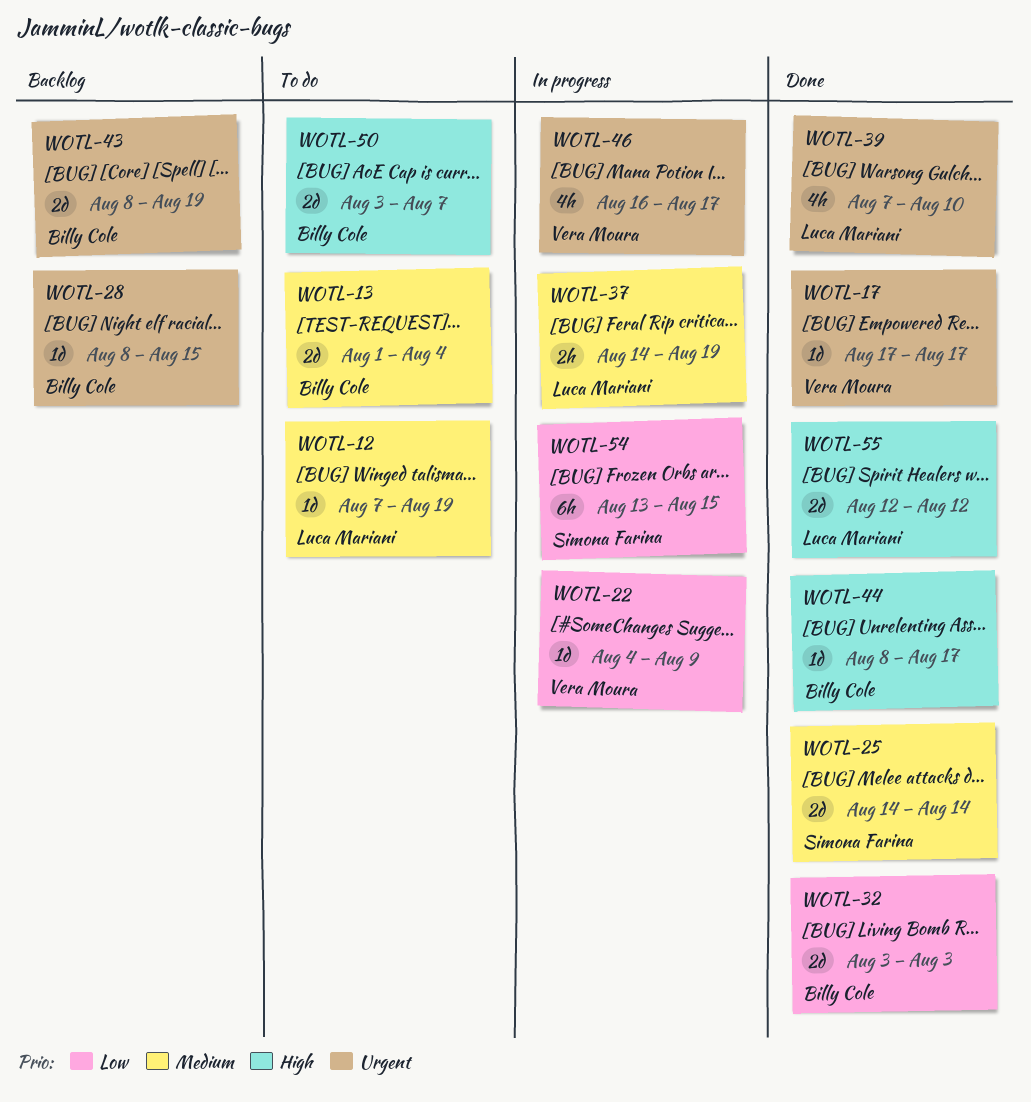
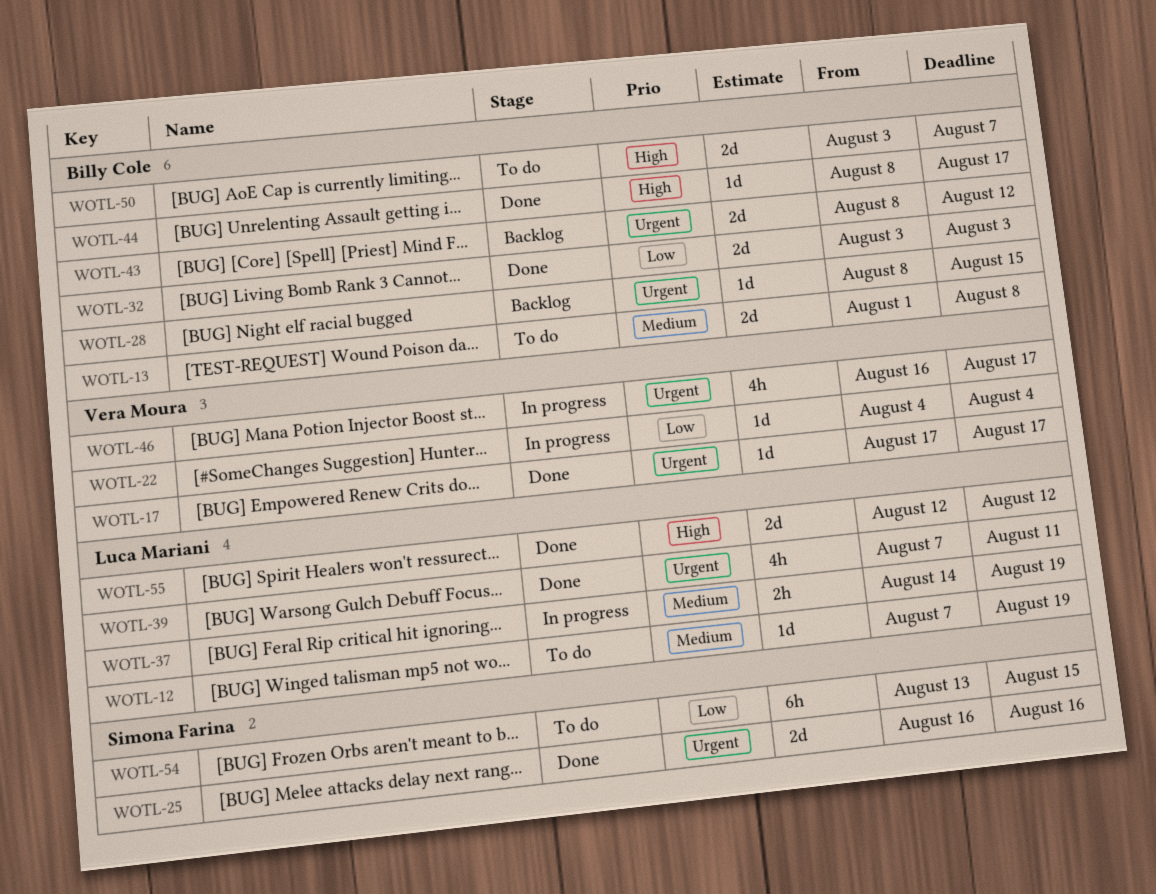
WOTL-13, due: Aug 4 -> Aug 8
WOTL-22, due: Aug 9 -> Aug 4
WOTL-25, priority: Medium -> Urgent
WOTL-25, start: Aug 14 -> Aug 16
WOTL-25, due: Aug 14 -> Aug 16
WOTL-39, due: Aug 10 -> Aug 11
WOTL-43, due: Aug 19 -> Aug 12
WOTL-54, status: In progress -> To do

